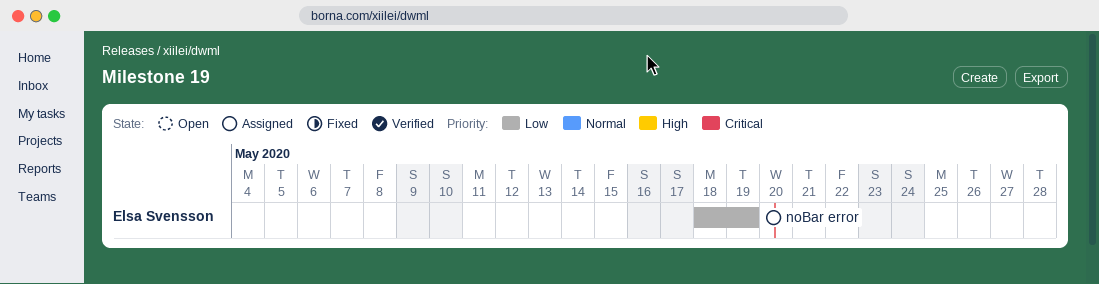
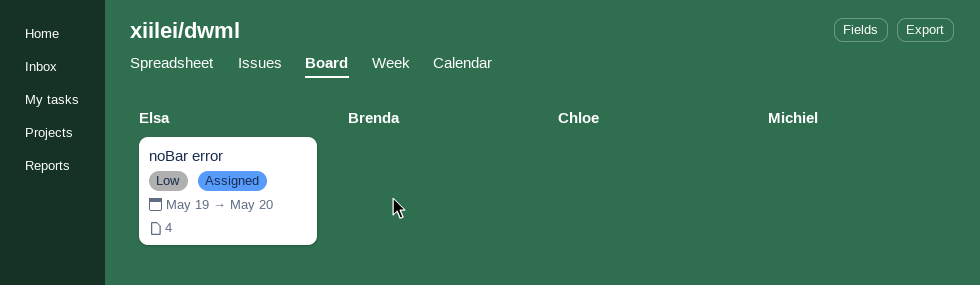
noBar error, start: May 18 -> May 19
noBar error, due: May 19 -> May 20

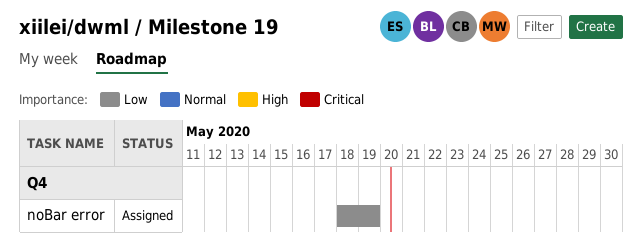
noBar error, start: May 19 -> May 18
noBar error, due: May 20 -> May 19

